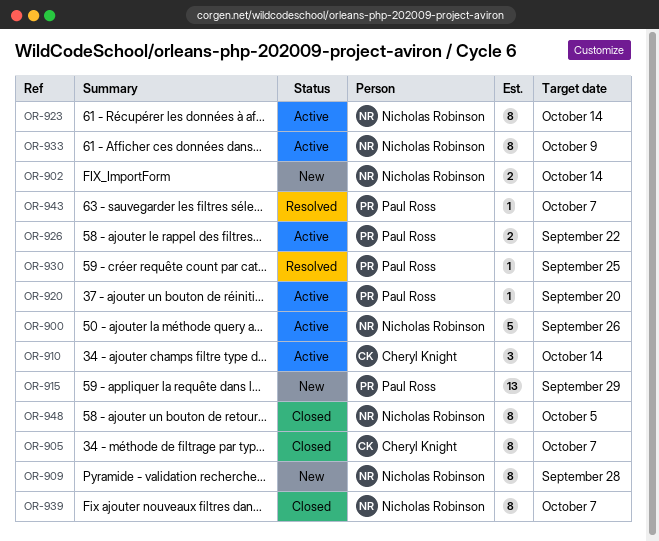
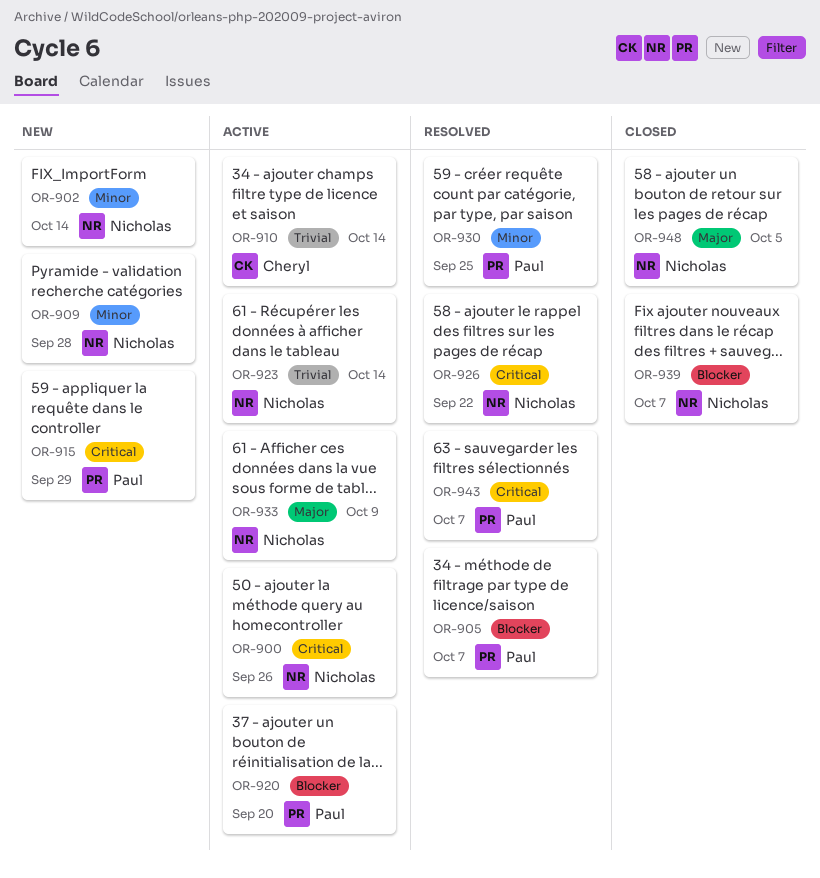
OR-905, status: Closed -> Resolved
OR-905, owner: Cheryl Knight -> Paul Ross
OR-926, status: Active -> Resolved
OR-926, owner: Paul Ross -> Nicholas Robinson

